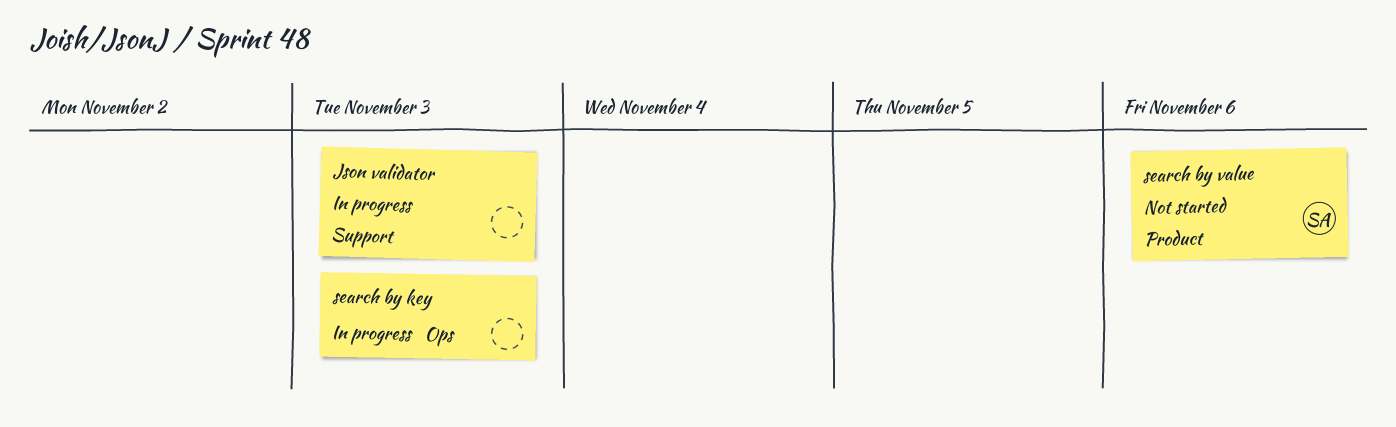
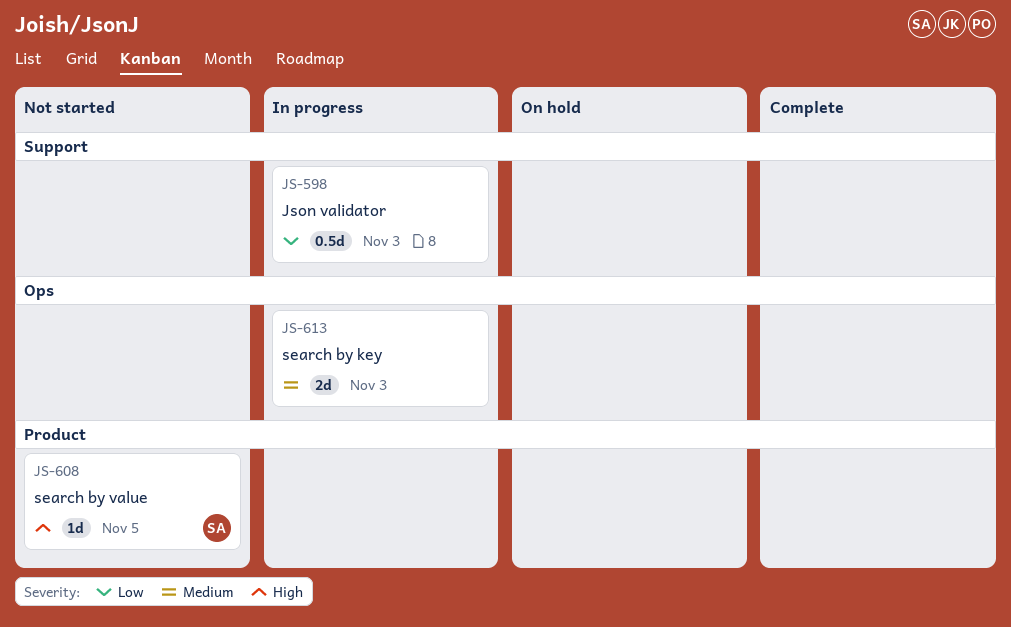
search by value, due: Nov 6 -> Nov 5

